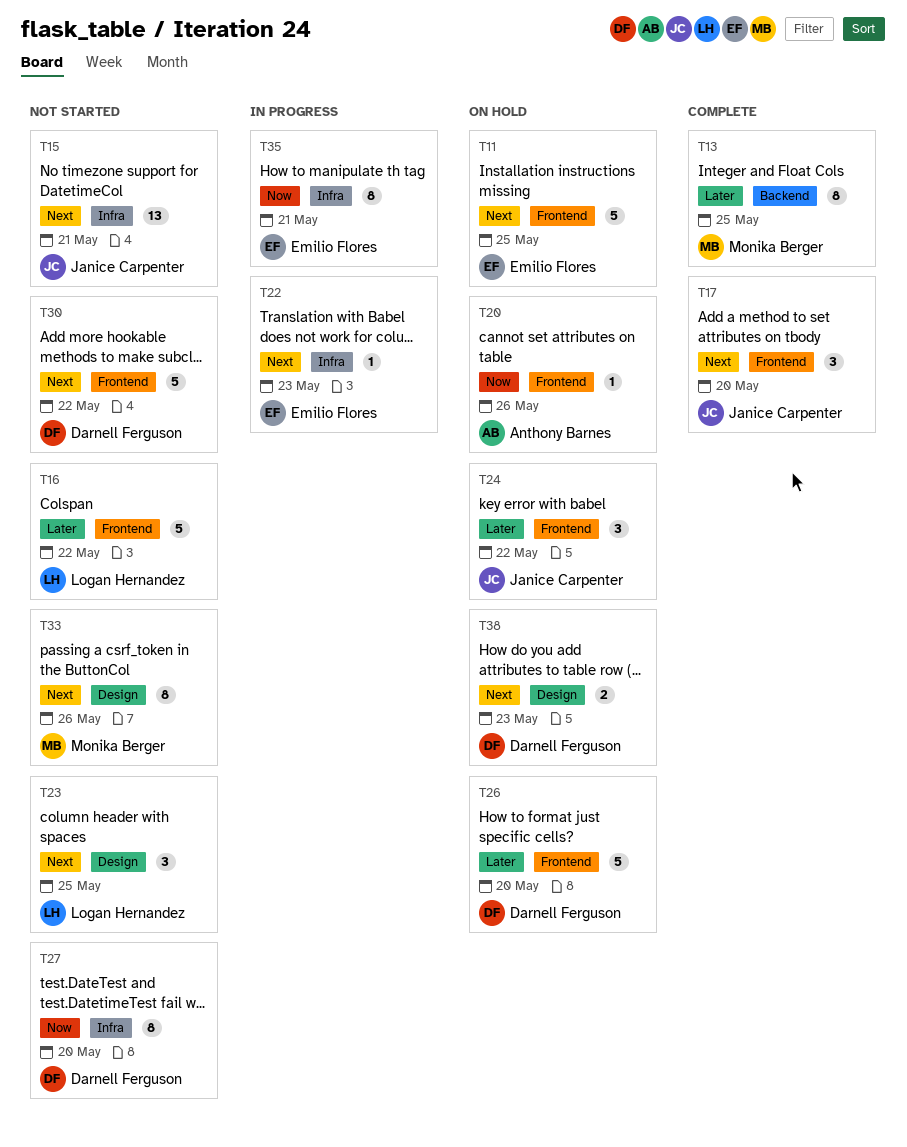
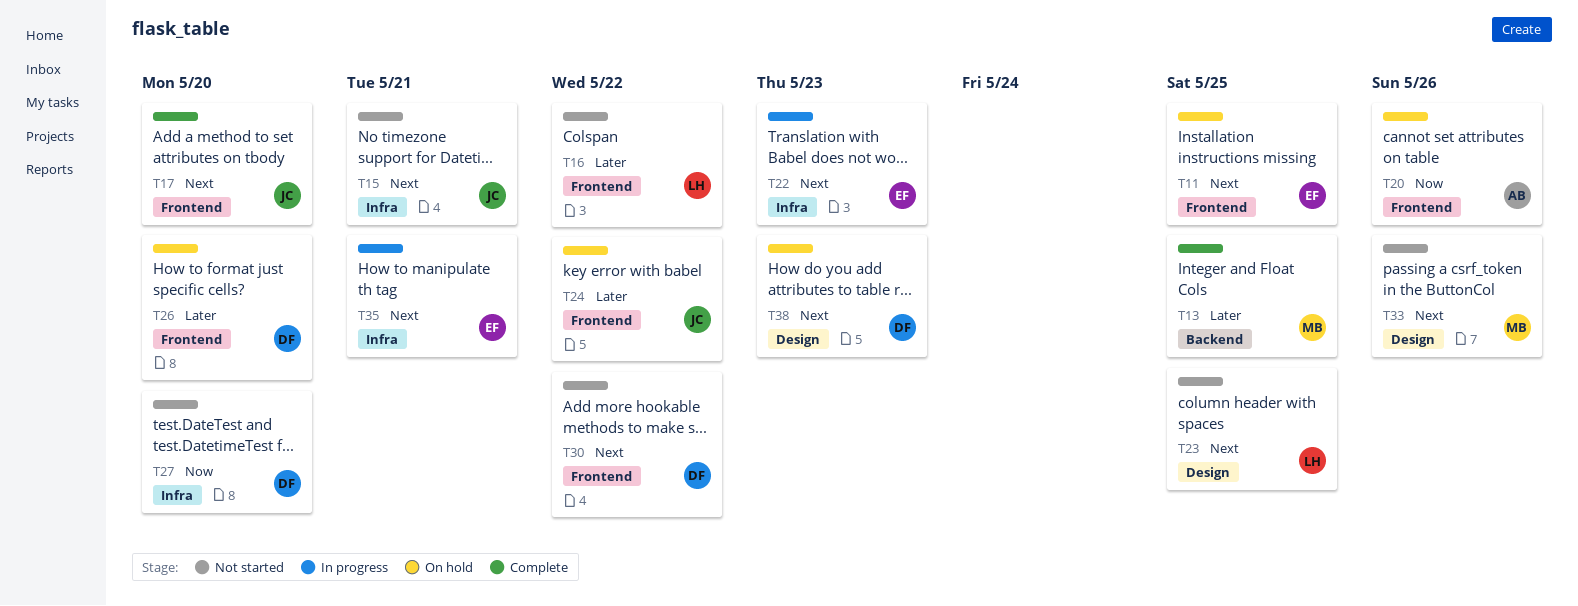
T35, priority: Now -> Next

